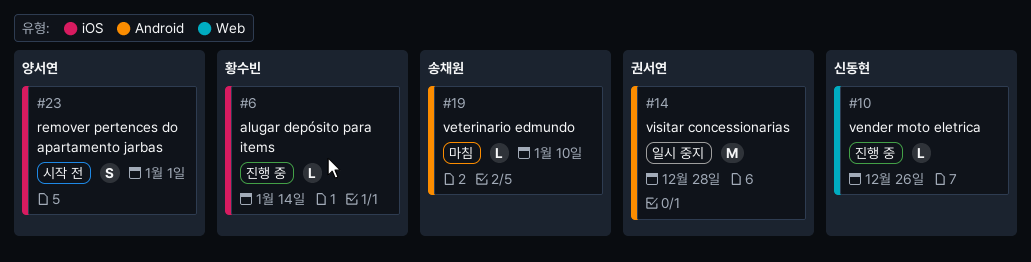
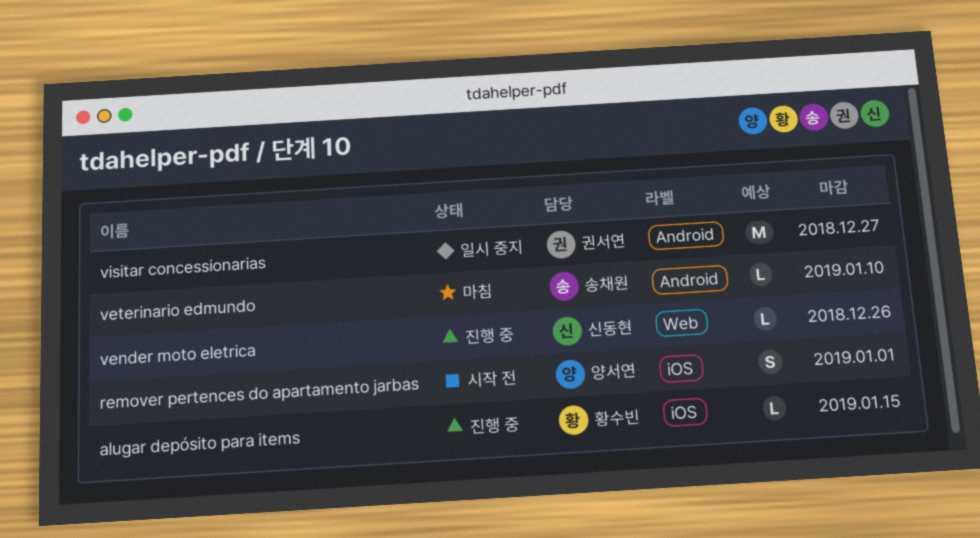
alugar depósito para items, due: Jan 14 -> Jan 15
visitar concessionarias, due: Dec 28 -> Dec 27

